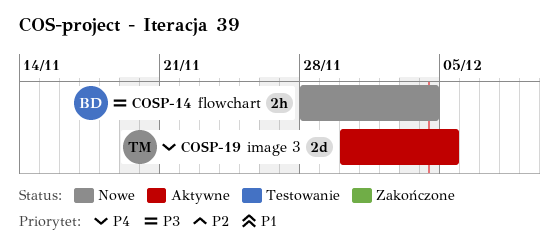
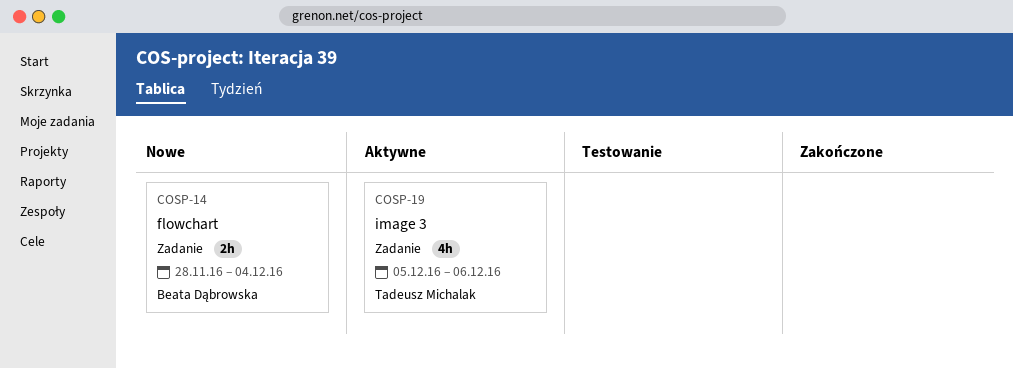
COSP-19, estimate: 2d -> 4h
COSP-19, start: Nov 30 -> Dec 5
COSP-19, due: Dec 5 -> Dec 6

